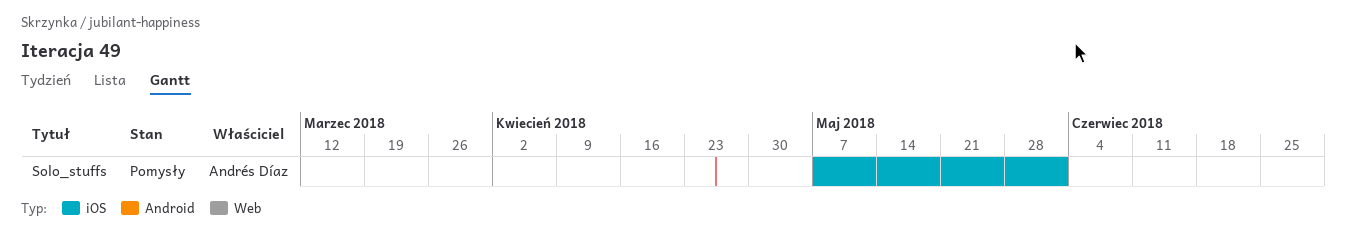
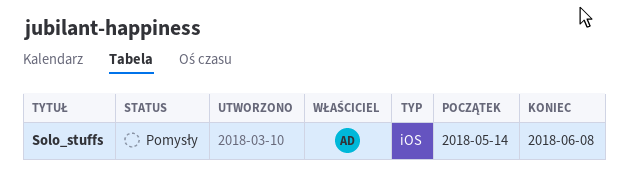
Solo_stuffs, start: May 7 -> May 14
Solo_stuffs, due: Jun 1 -> Jun 8

